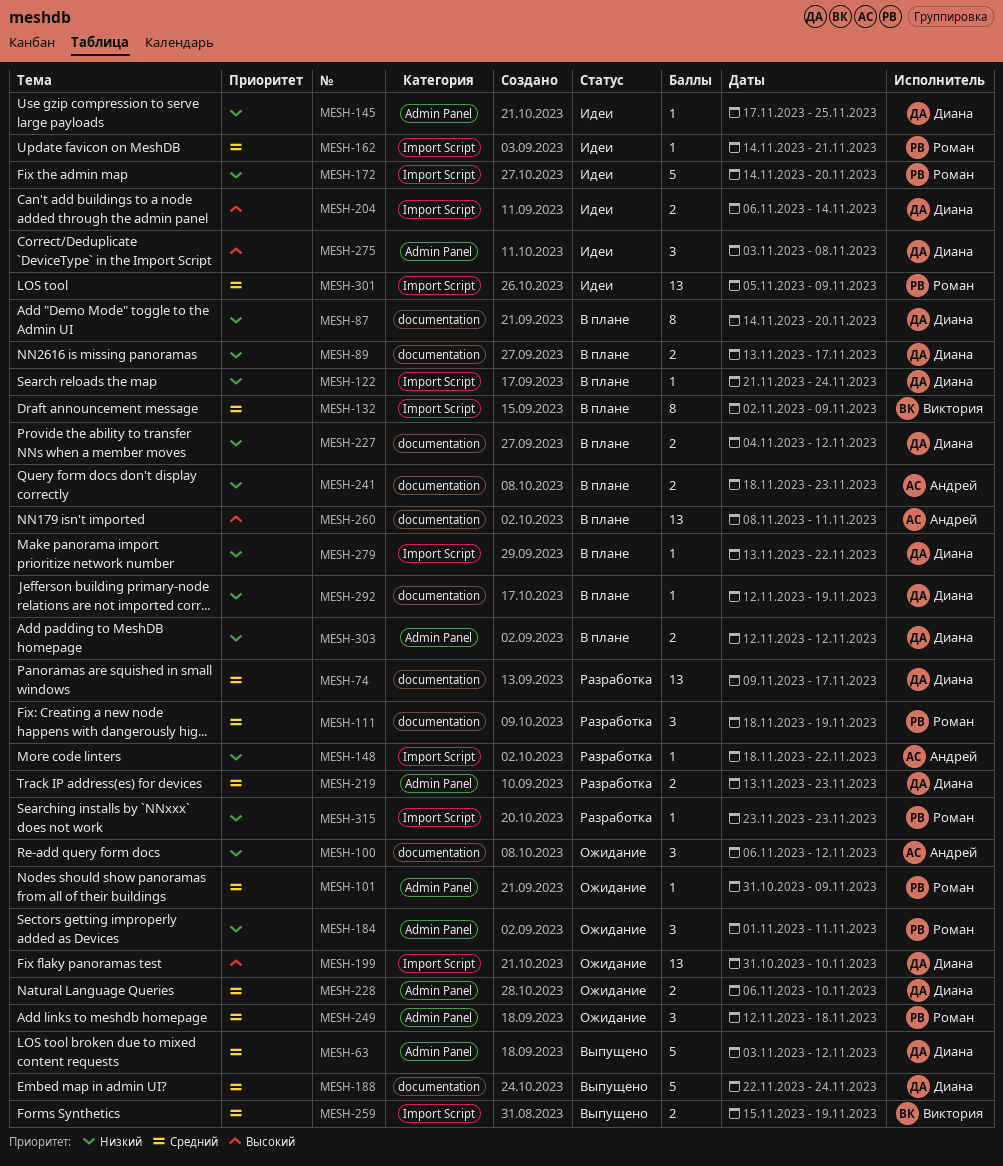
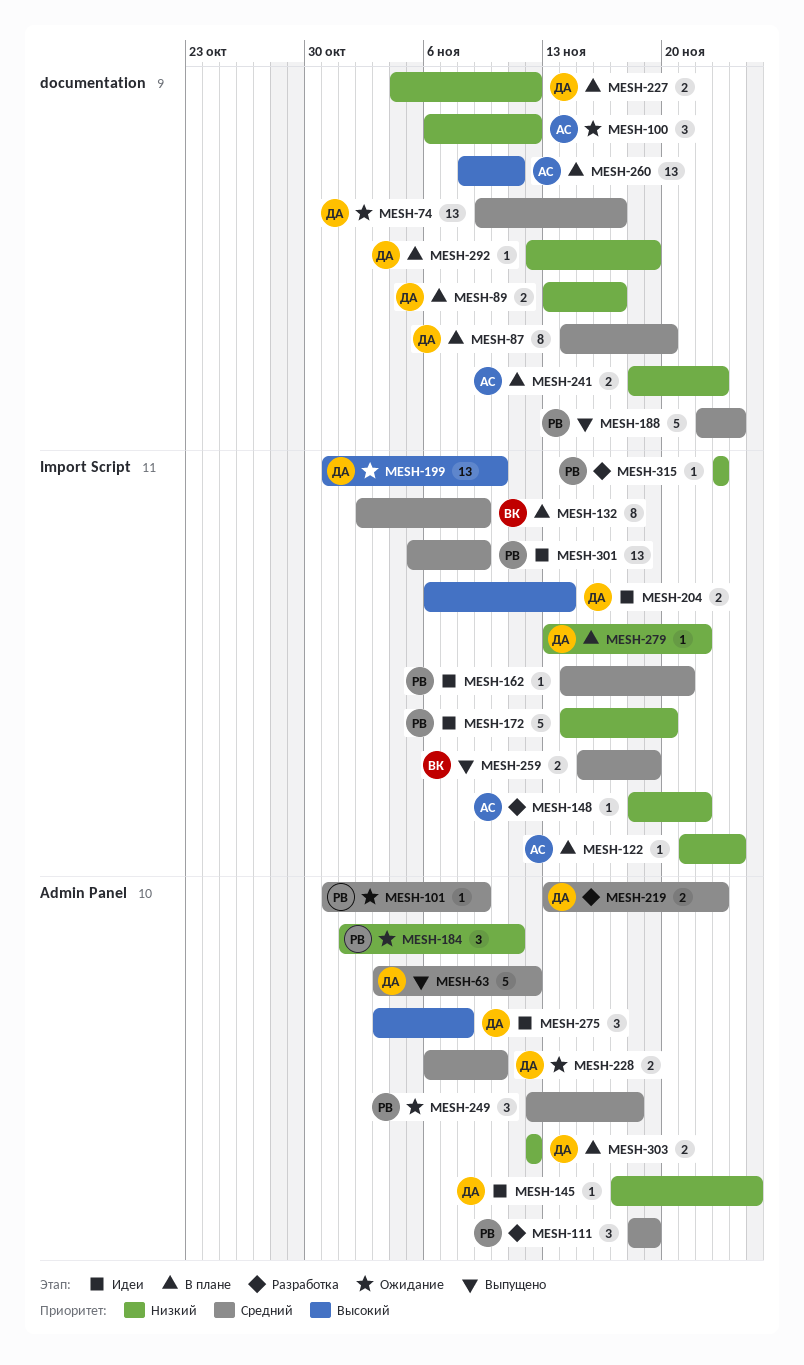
MESH-74, status: Разработка -> Ожидание
MESH-87, priority: Низкий -> Средний
MESH-111, label: documentation -> Admin Panel
MESH-122, owner: Диана -> Андрей
MESH-188, owner: Диана -> Роман

